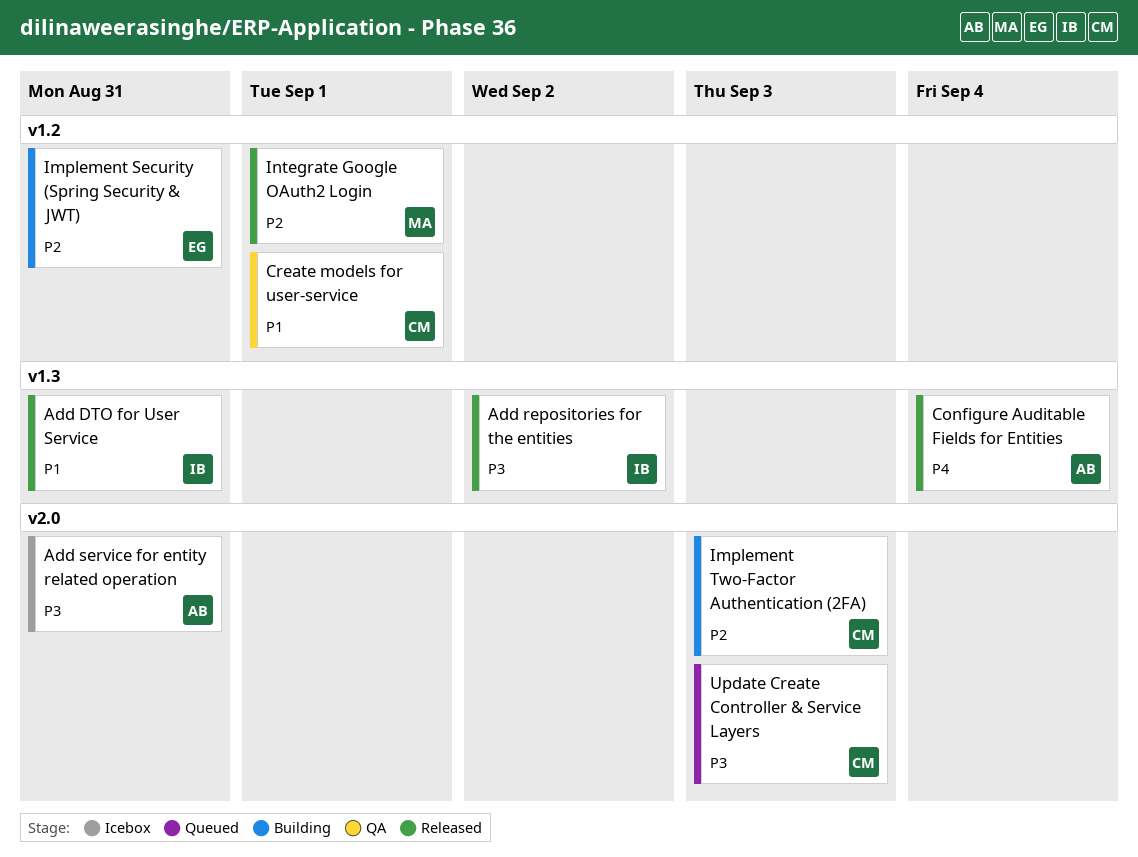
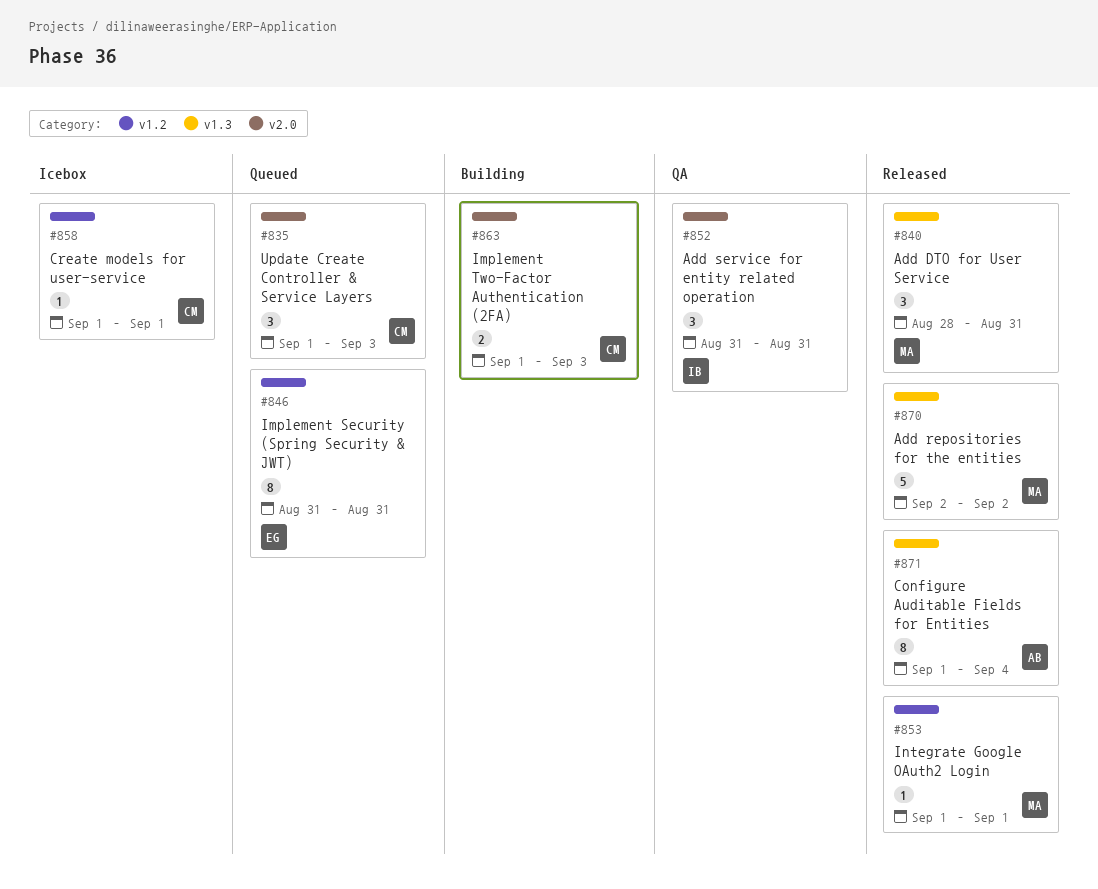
Add DTO for User Service, owner: IB -> MA
Add repositories for the entities, owner: IB -> MA
Add service for entity related operation, status: Icebox -> QA
Add service for entity related operation, owner: AB -> IB
Create models for user-service, status: QA -> Icebox
Implement Security (Spring Security & JWT), status: Building -> Queued

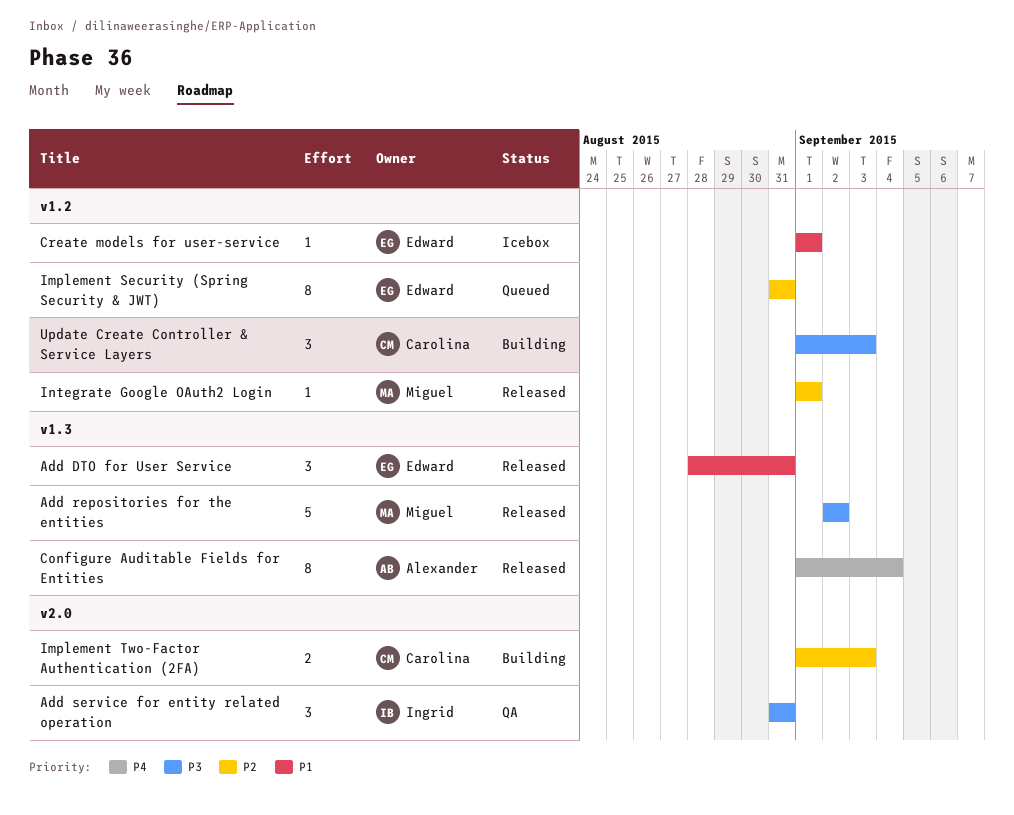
Add DTO for User Service, owner: Miguel -> Edward
Create models for user-service, owner: Carolina -> Edward
Update Create Controller & Service Layers, status: Queued -> Building
Update Create Controller & Service Layers, label: v2.0 -> v1.2

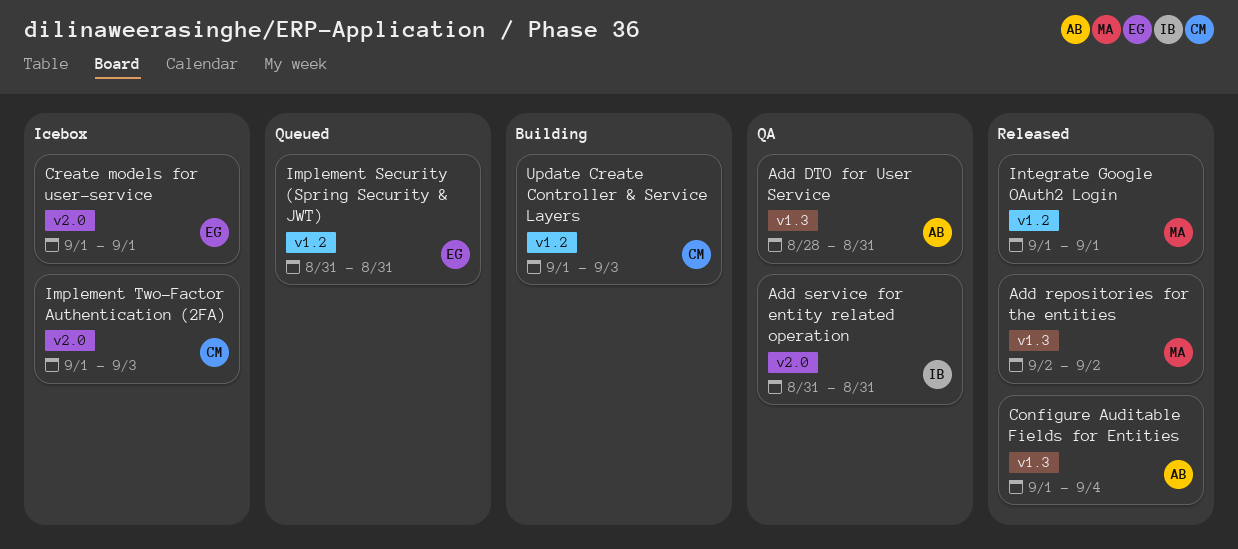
Add DTO for User Service, status: Released -> QA
Add DTO for User Service, owner: Edward -> Alexander
Create models for user-service, label: v1.2 -> v2.0
Implement Two-Factor Authentication (2FA), status: Building -> Icebox

